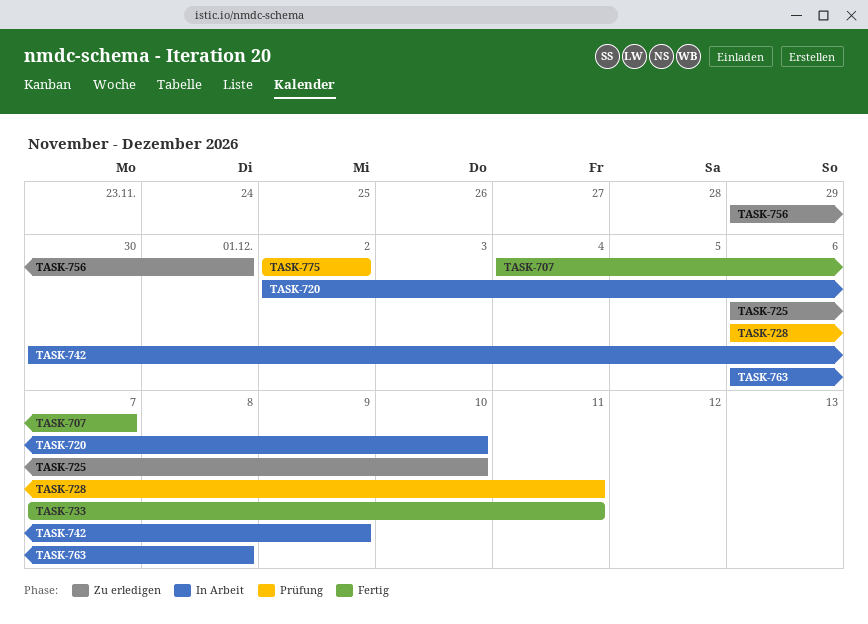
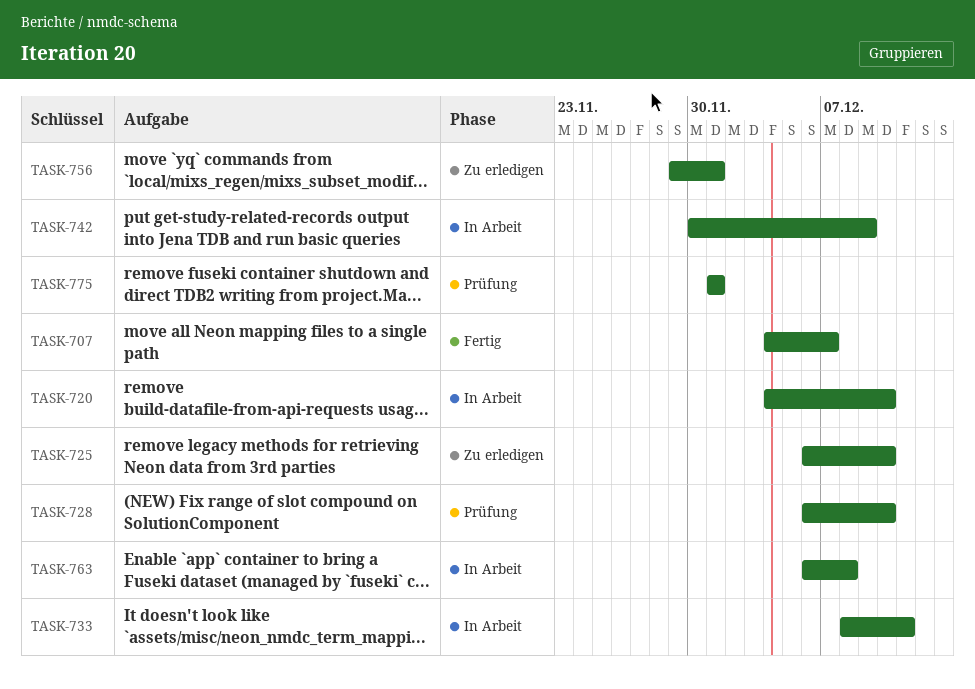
TASK-720, start: Dec 2 -> Dec 4
TASK-728, due: Dec 11 -> Dec 10
TASK-733, status: Fertig -> In Arbeit
TASK-733, start: Dec 7 -> Dec 8
TASK-775, start: Dec 2 -> Dec 1
TASK-775, due: Dec 2 -> Dec 1

